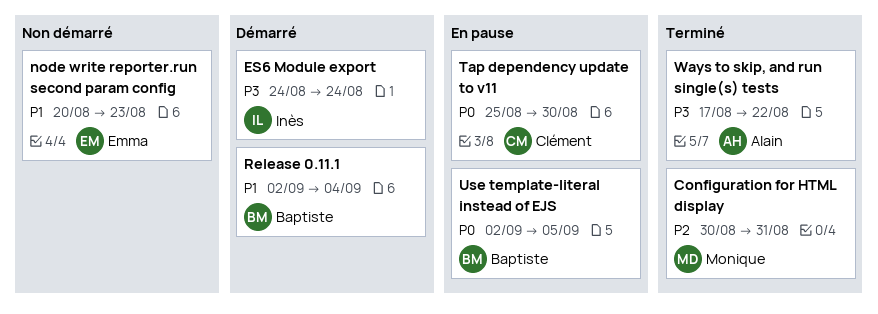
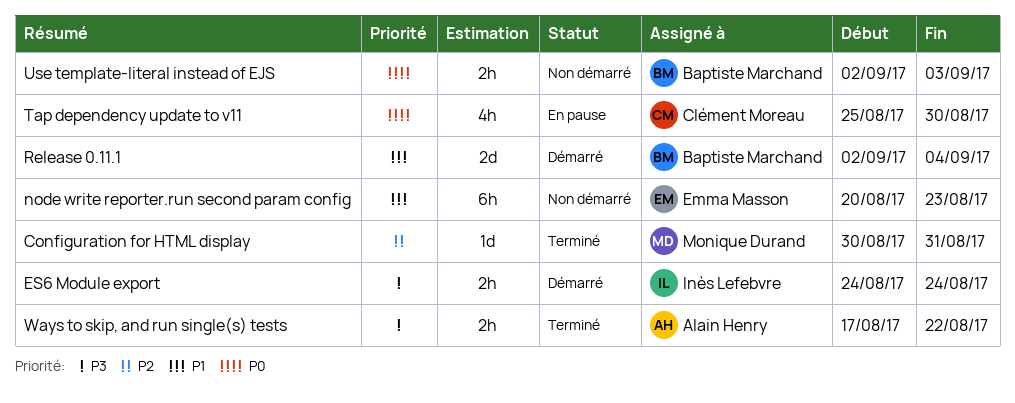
Use template-literal instead of EJS, status: En pause -> Non démarré
Use template-literal instead of EJS, due: Sep 5 -> Sep 3

